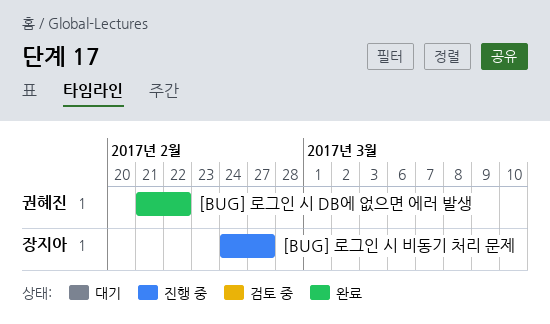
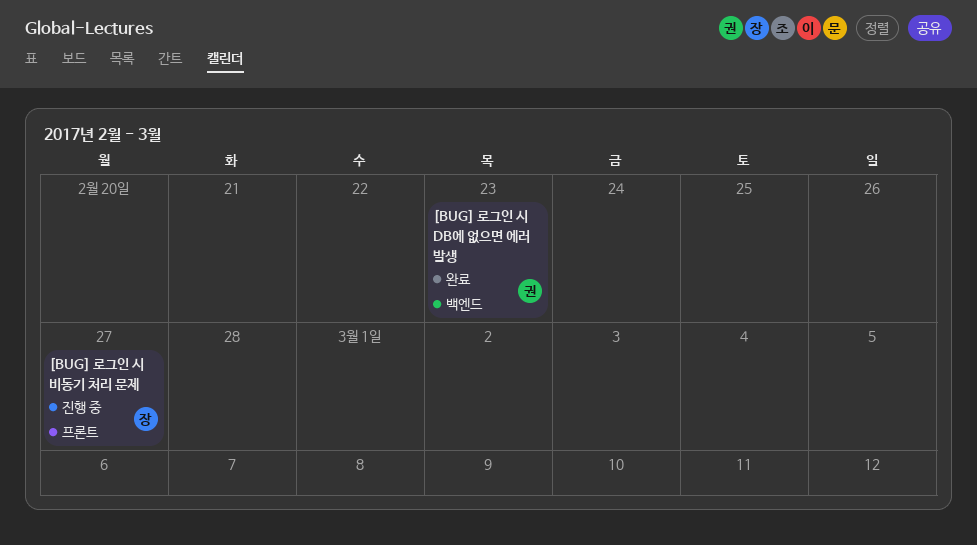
[BUG] 로그인 시 DB에 없으면 에러 발생, due: Feb 22 -> Feb 23

